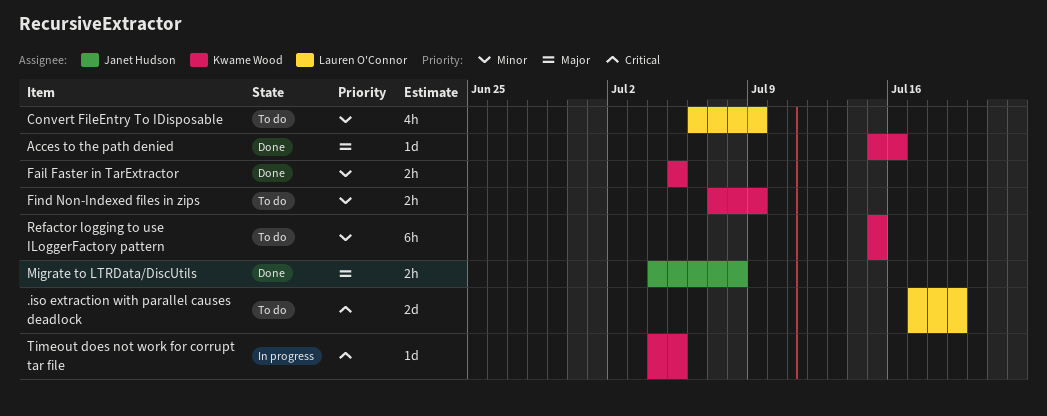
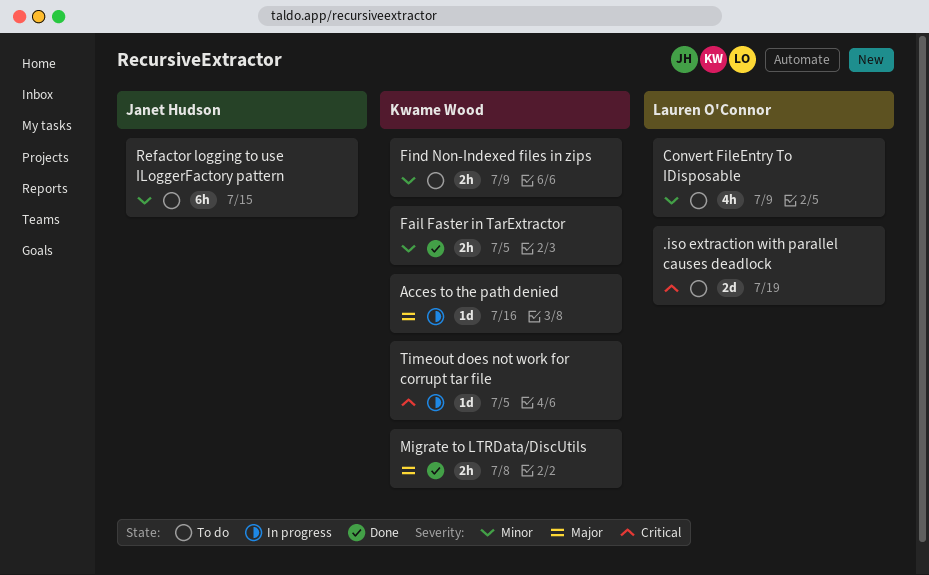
Acces to the path denied, status: Done -> In progress
Migrate to LTRData/DiscUtils, owner: Janet Hudson -> Kwame Wood
Refactor logging to use ILoggerFactory pattern, owner: Kwame Wood -> Janet Hudson

